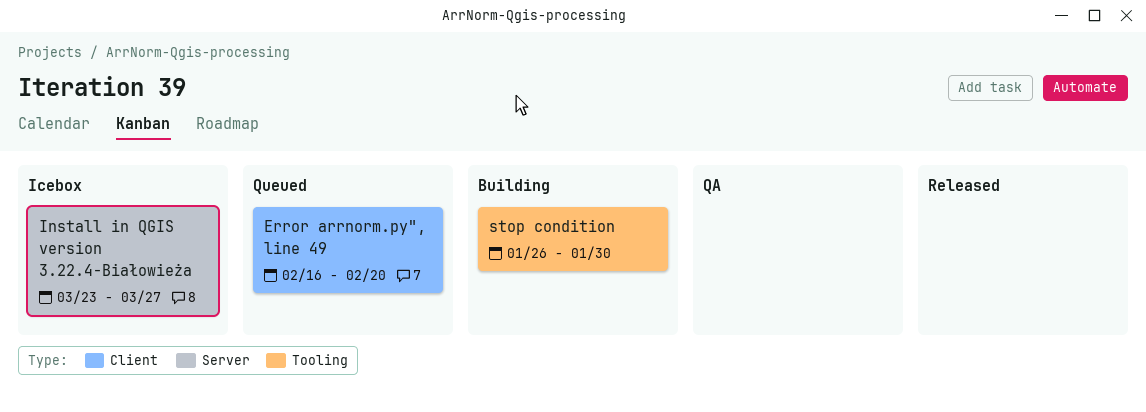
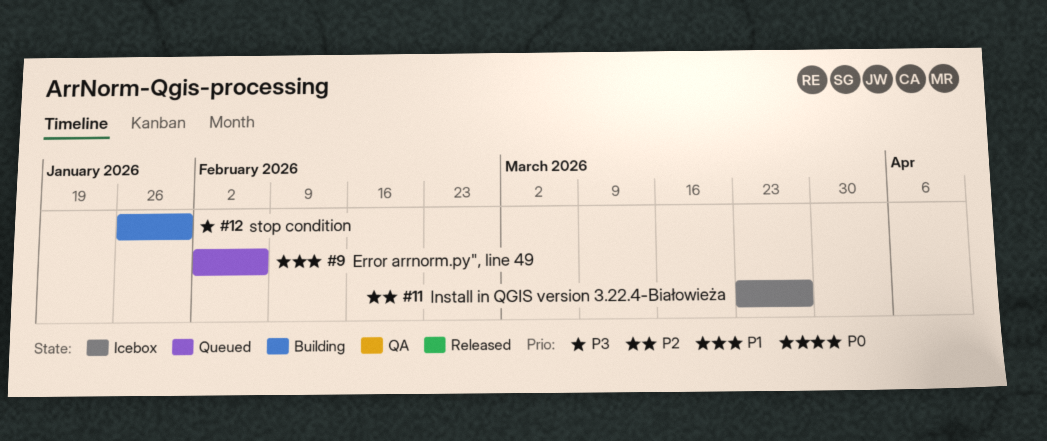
Error arrnorm.py", line 49, start: Feb 16 -> Feb 2
Error arrnorm.py", line 49, due: Feb 20 -> Feb 6

